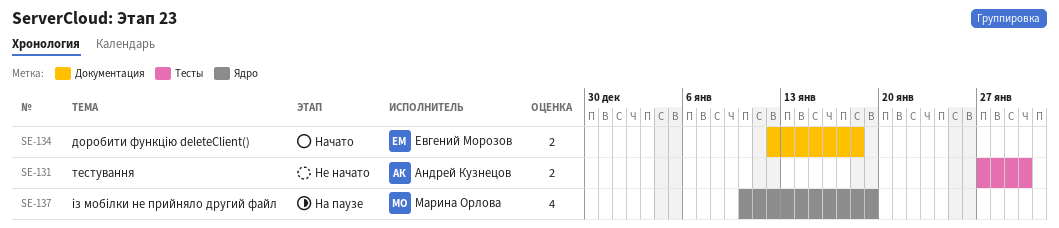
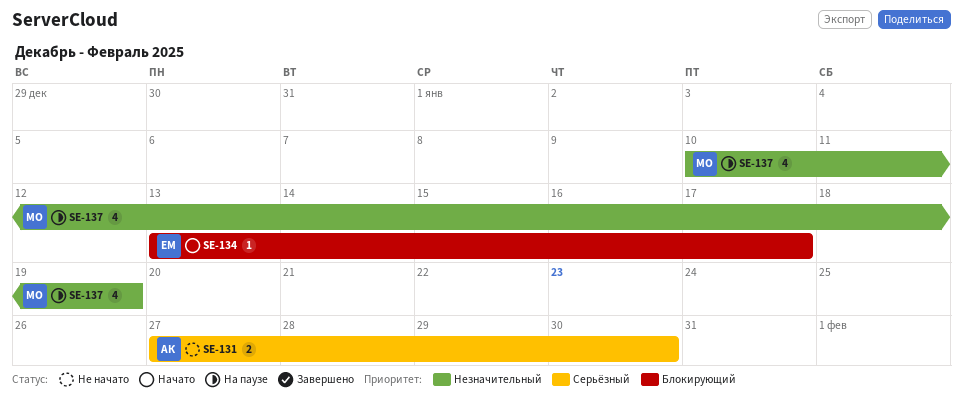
SE-134, estimate: 2 -> 1
SE-134, start: Jan 12 -> Jan 13
SE-134, due: Jan 18 -> Jan 17

